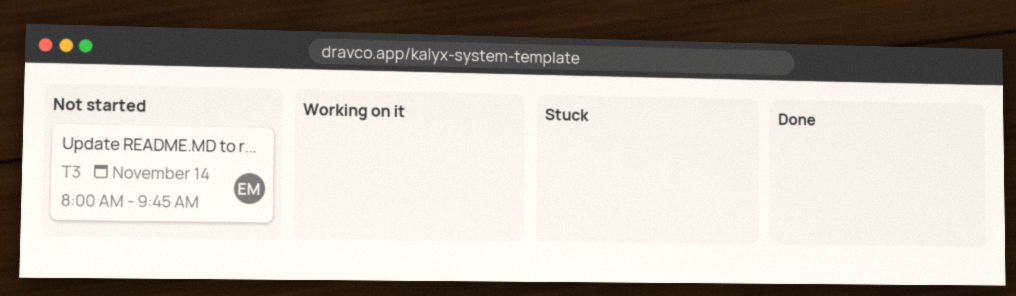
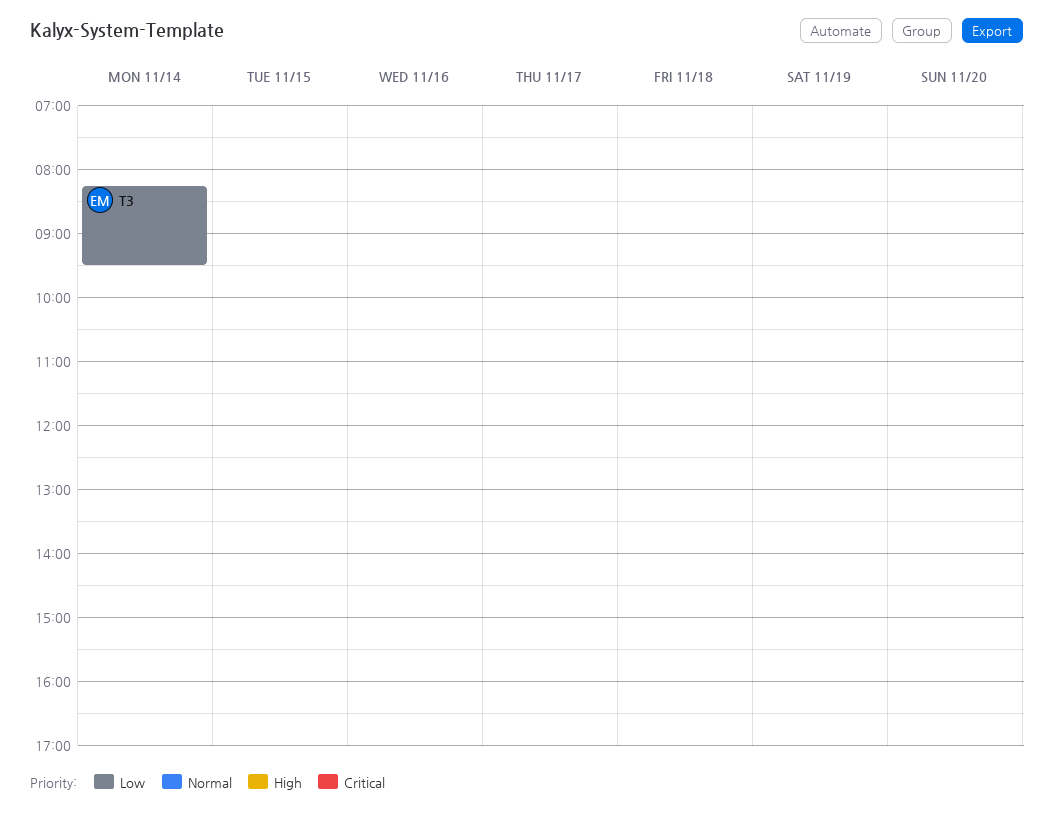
T3, begins: 08:00 -> 08:15
T3, ends: 09:45 -> 09:30

